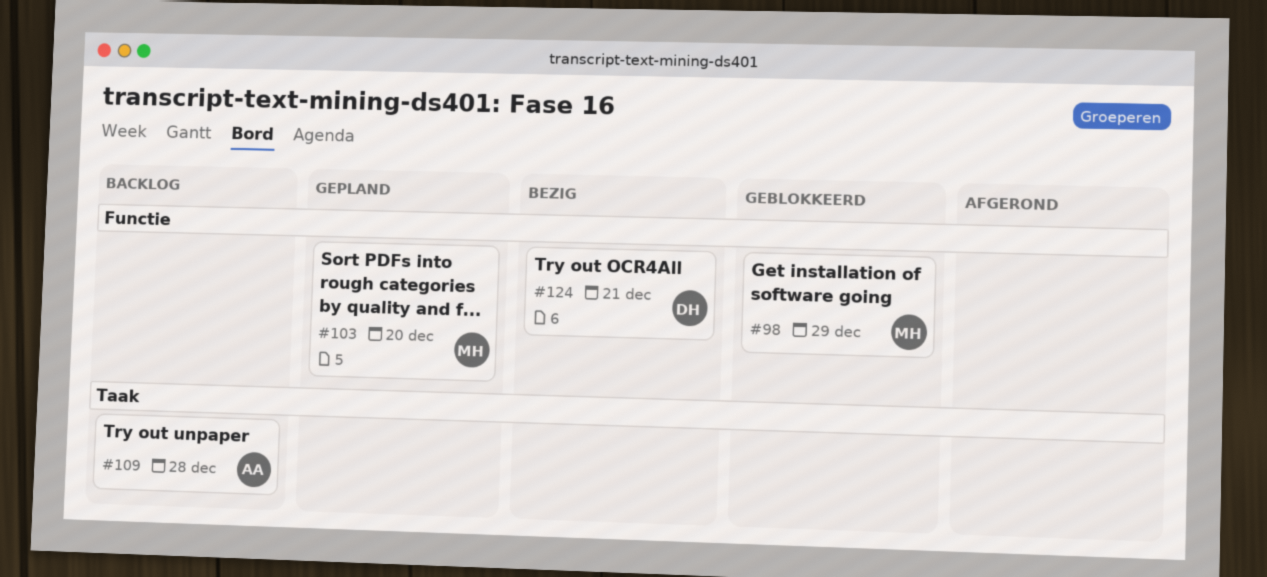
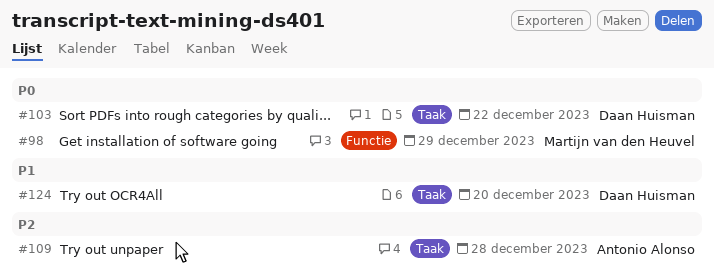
#103, owner: Martijn van den Heuvel -> Daan Huisman
#103, label: Functie -> Taak
#103, due: Dec 20 -> Dec 22
#124, label: Functie -> Taak
#124, due: Dec 21 -> Dec 20

